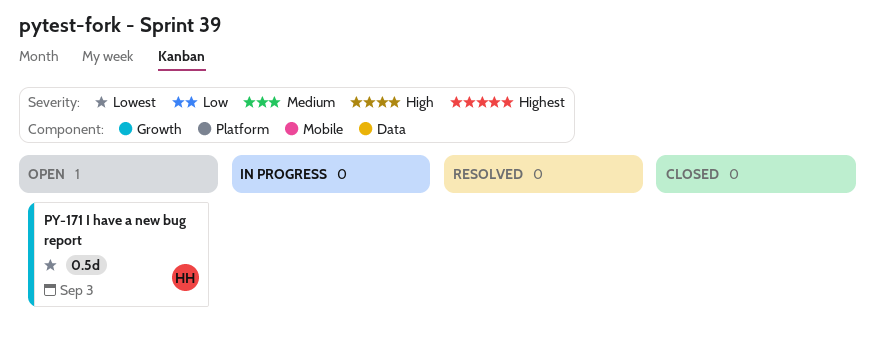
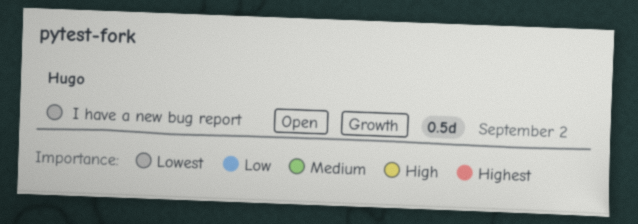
I have a new bug report, due: Sep 3 -> Sep 2

